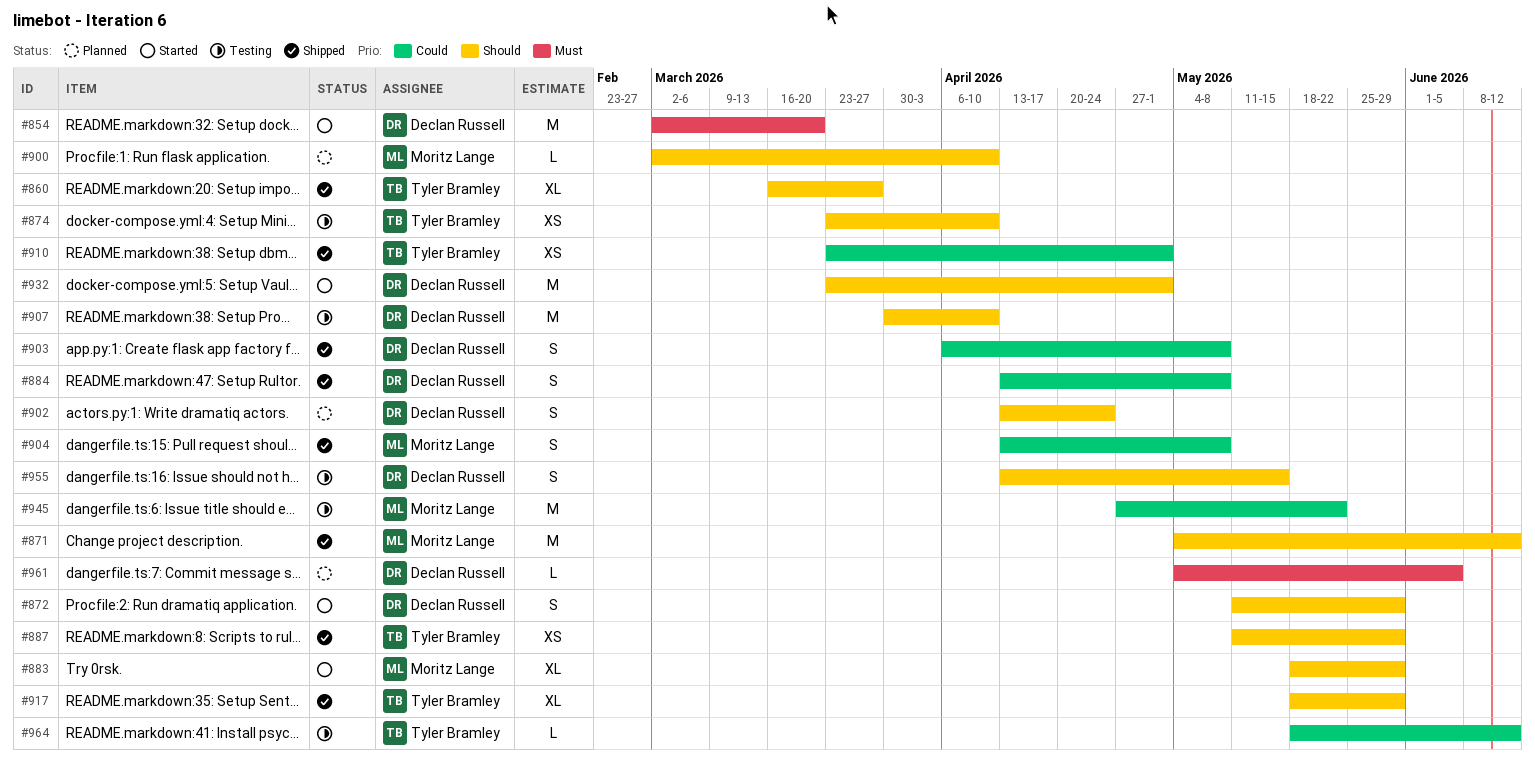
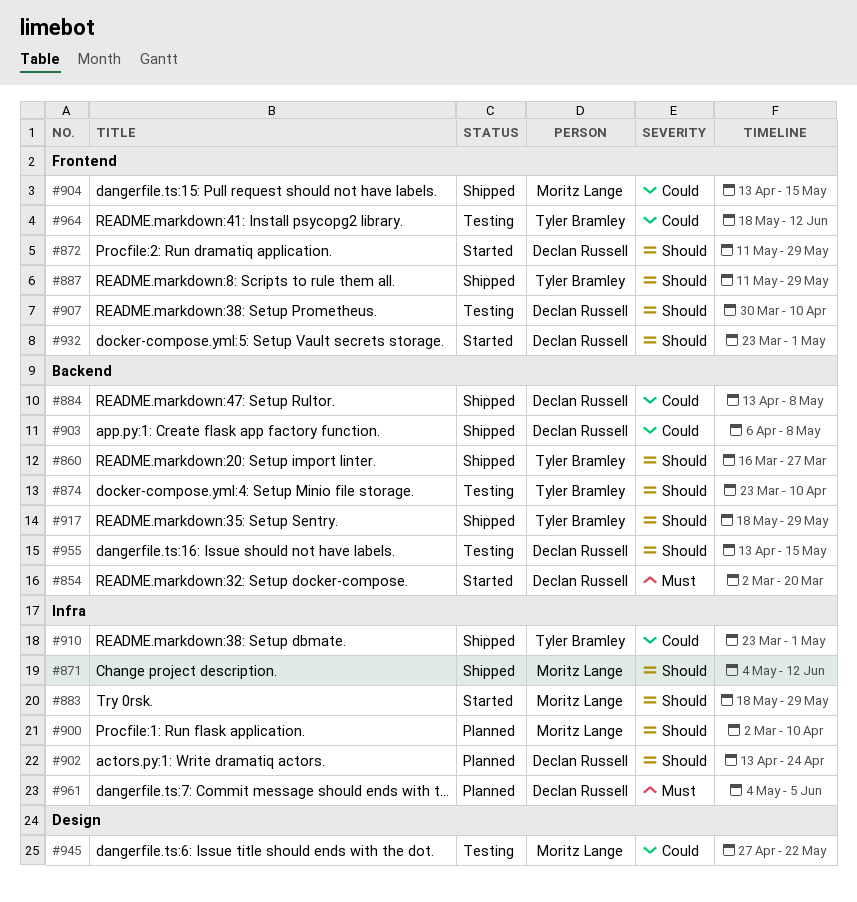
#904, due: May 8 -> May 15

